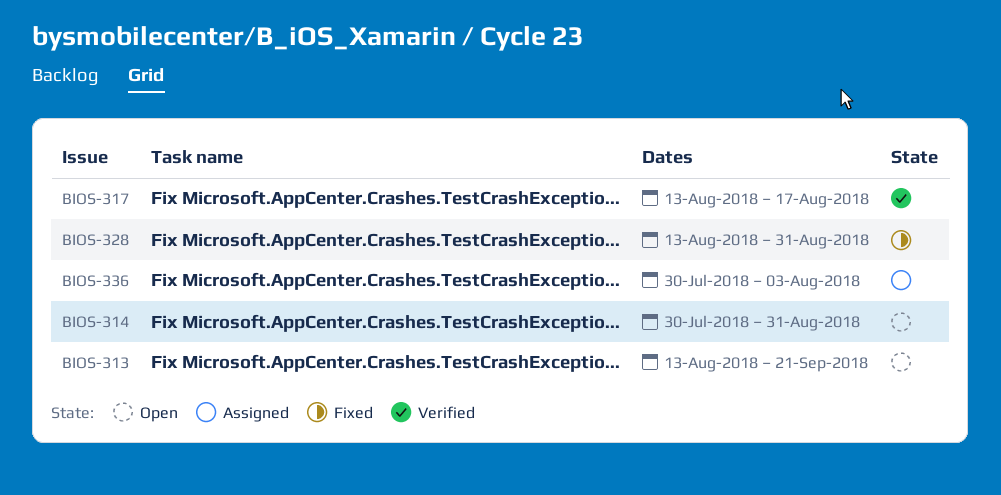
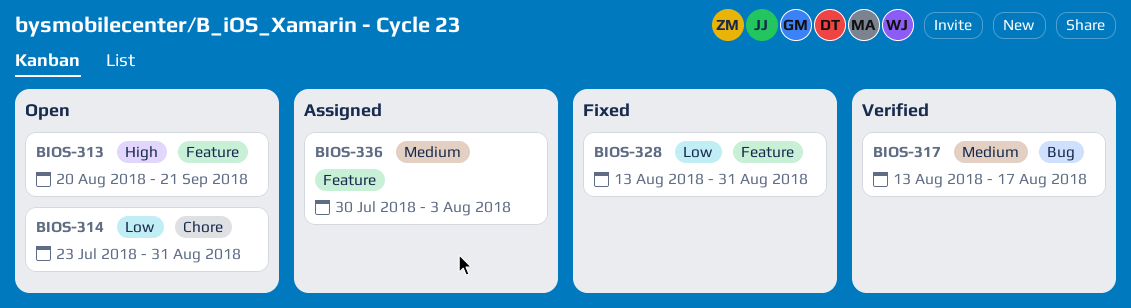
BIOS-313, start: Aug 13 -> Aug 20
BIOS-314, start: Jul 30 -> Jul 23

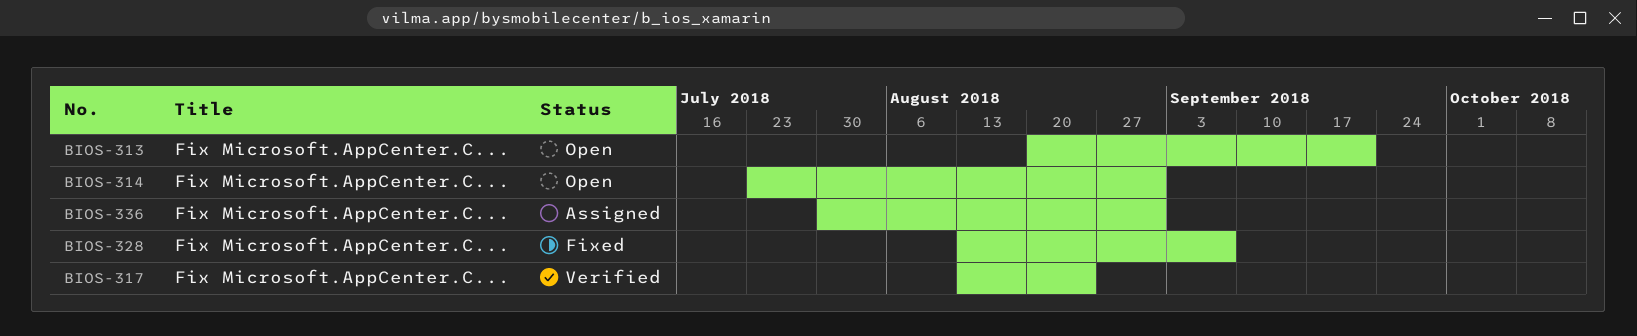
BIOS-317, due: Aug 17 -> Aug 24
BIOS-328, due: Aug 31 -> Sep 7
BIOS-336, due: Aug 3 -> Aug 31

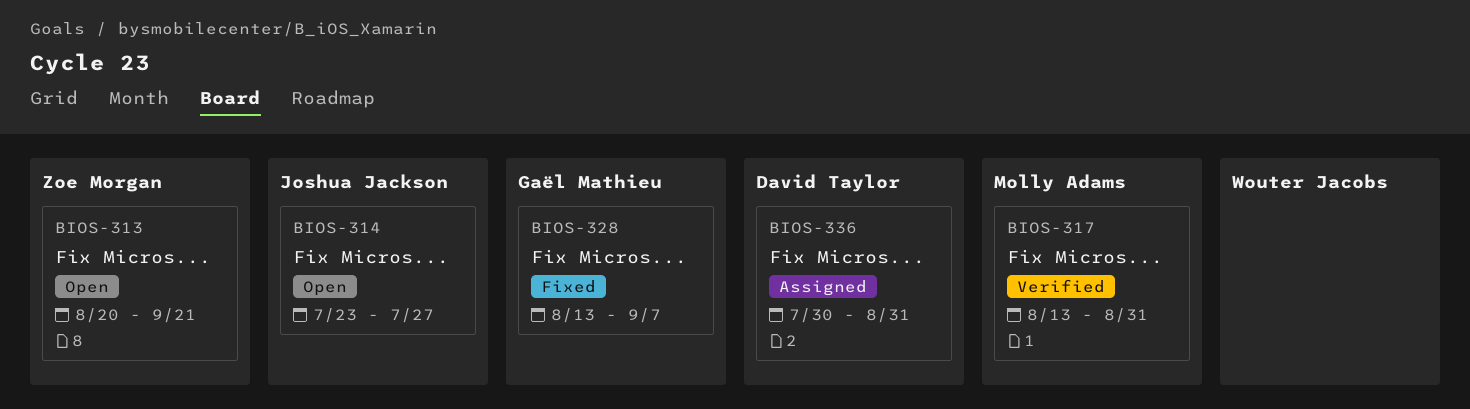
BIOS-314, due: Aug 31 -> Jul 27
BIOS-317, due: Aug 24 -> Aug 31

